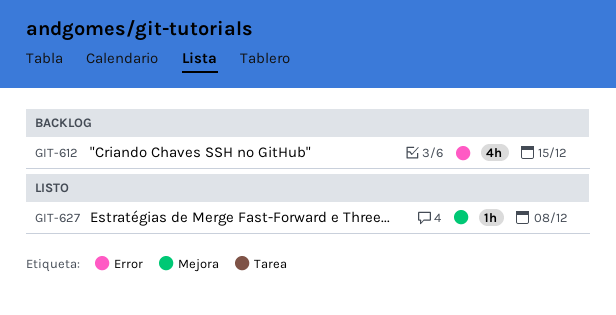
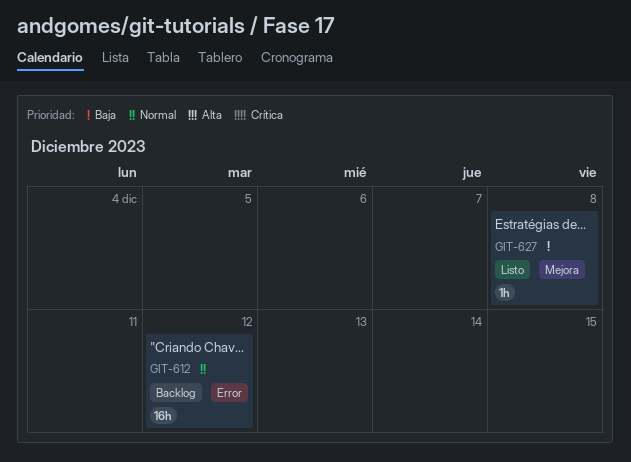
GIT-612, estimate: 4h -> 16h
GIT-612, due: Dec 15 -> Dec 12

